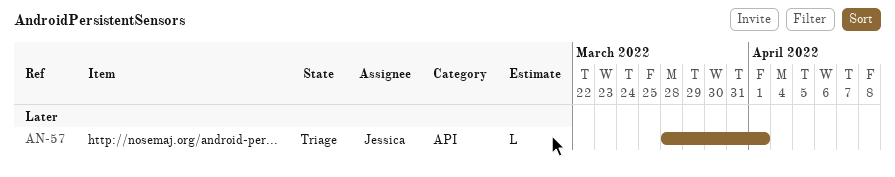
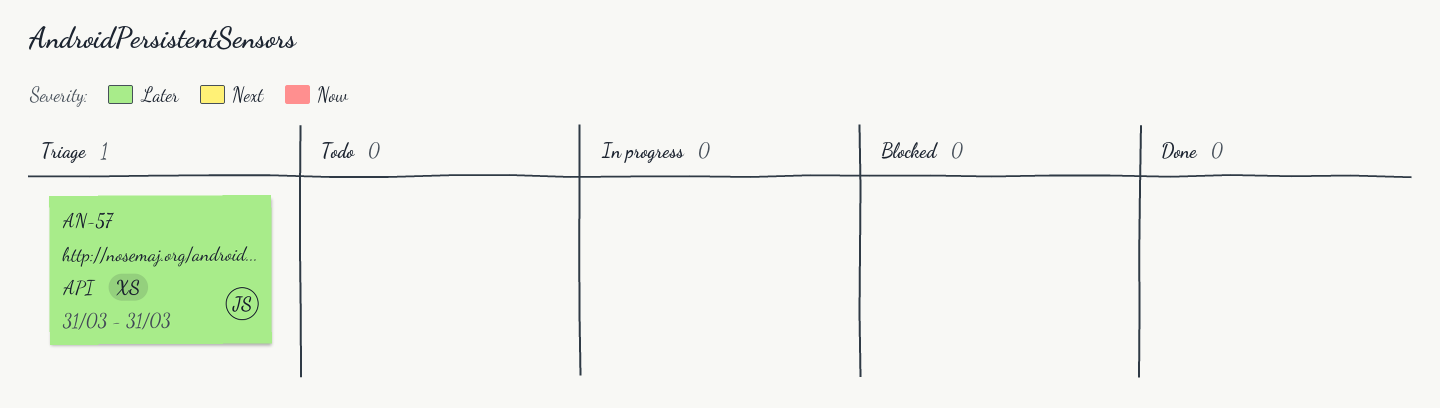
AN-57, estimate: L -> XS
AN-57, start: Mar 28 -> Mar 31
AN-57, due: Apr 1 -> Mar 31

